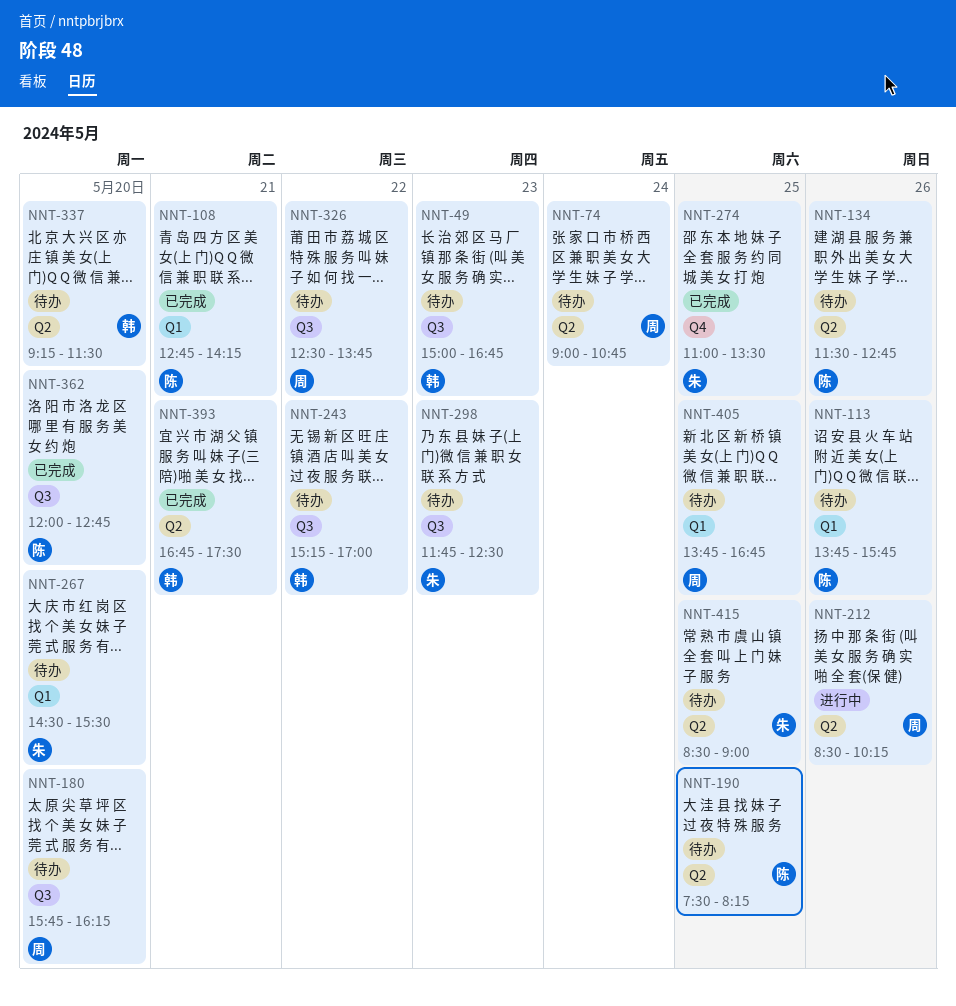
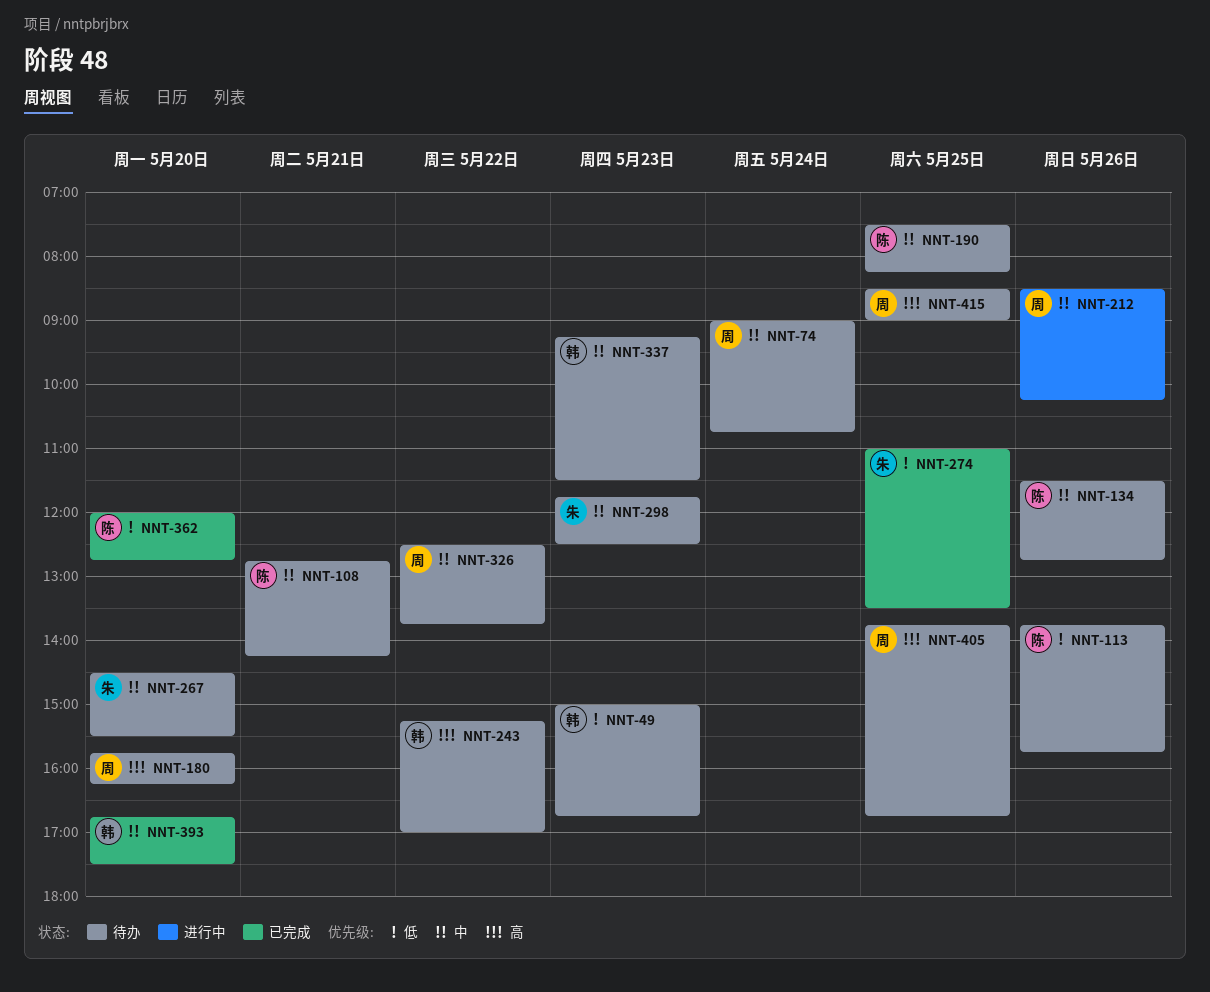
NNT-108, status: 已完成 -> 待办
NNT-337, day: May 20 -> May 23
NNT-393, day: May 21 -> May 20
NNT-415, owner: 朱 -> 周

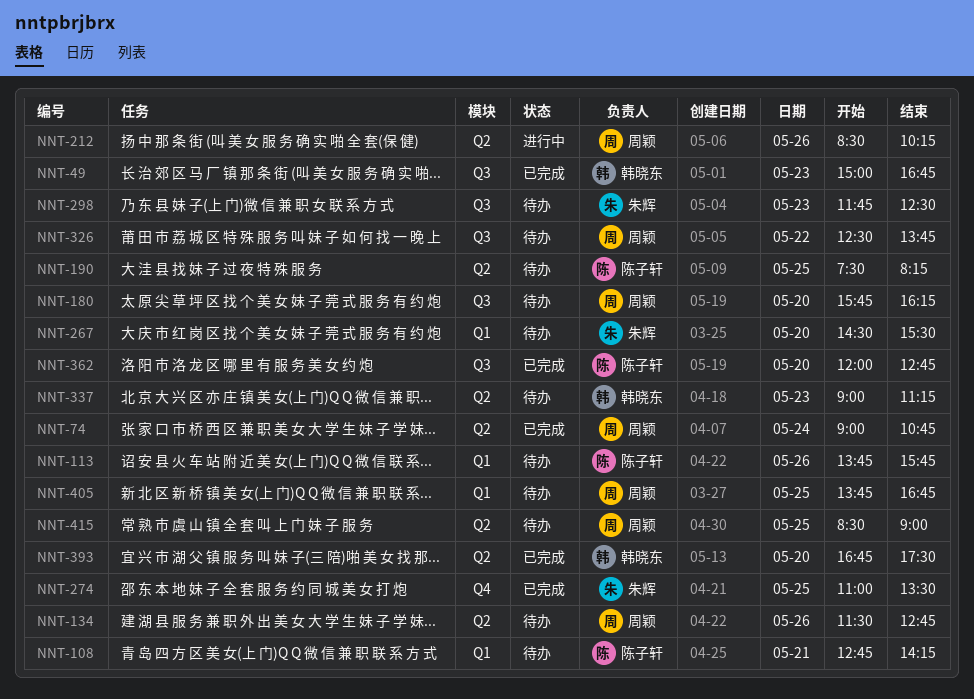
NNT-49, status: 待办 -> 已完成
NNT-74, status: 待办 -> 已完成
NNT-134, owner: 陈子轩 -> 周颖
NNT-243: present -> none
NNT-337, begins: 09:15 -> 09:00
NNT-337, ends: 11:30 -> 11:15

